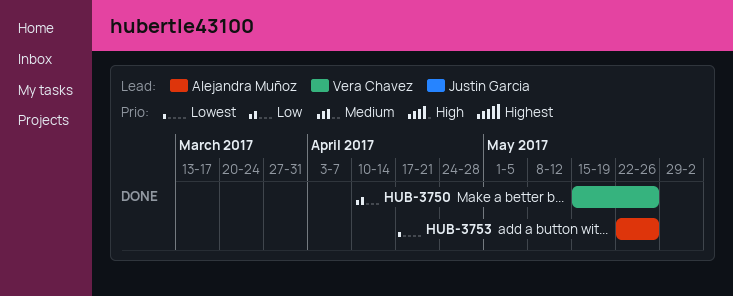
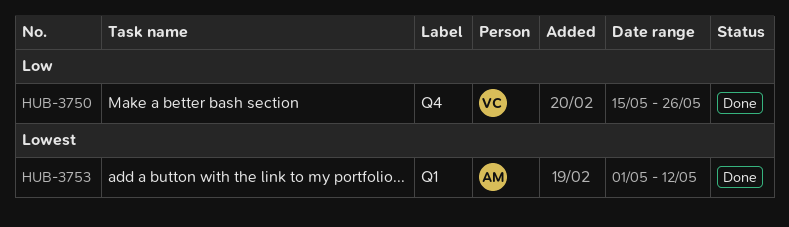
HUB-3753, start: May 22 -> May 1
HUB-3753, due: May 26 -> May 12

